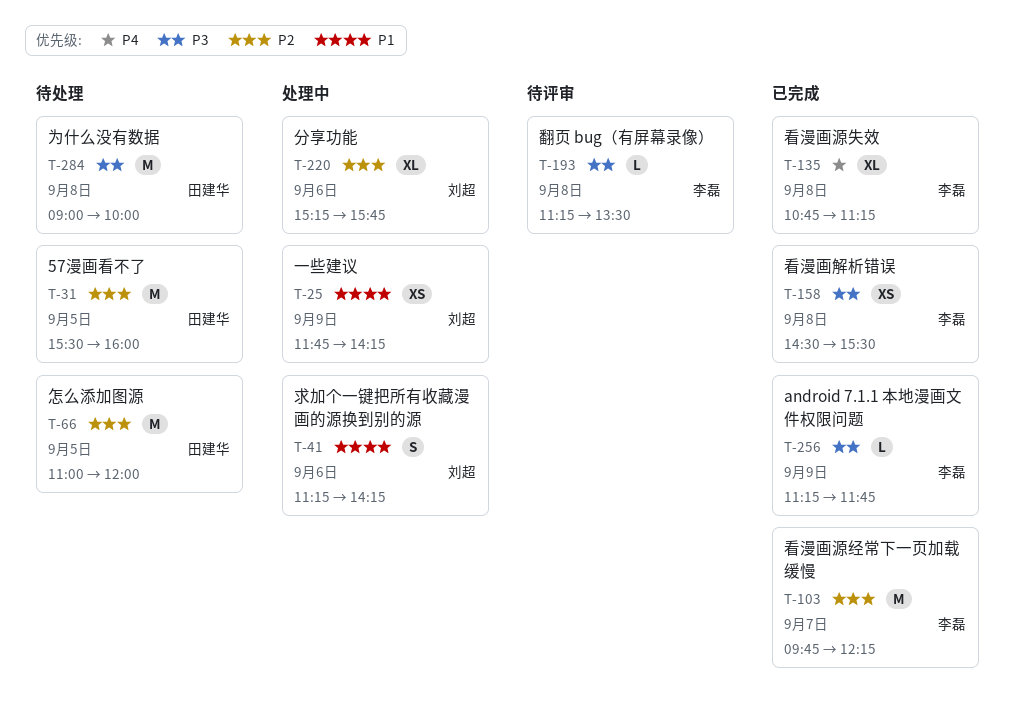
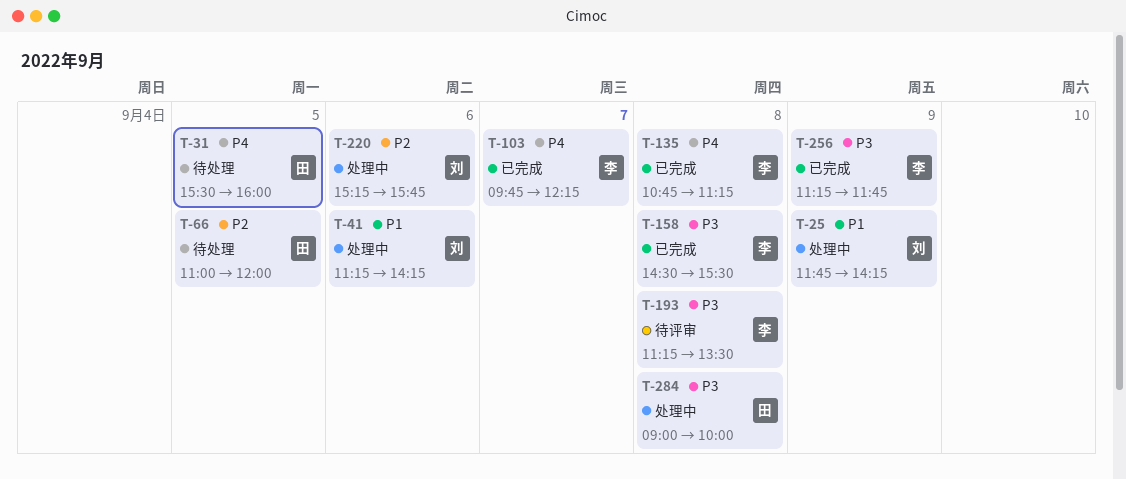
T-31, priority: P2 -> P4
T-103, priority: P2 -> P4
T-284, status: 待处理 -> 处理中

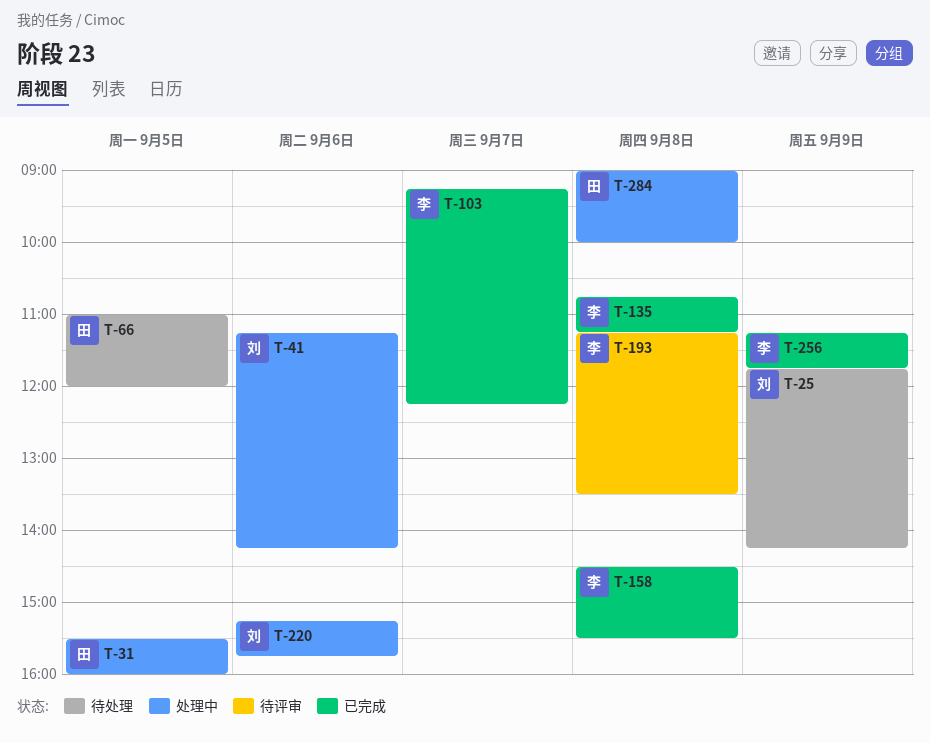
T-25, status: 处理中 -> 待处理
T-31, status: 待处理 -> 处理中
T-103, begins: 09:45 -> 09:15

